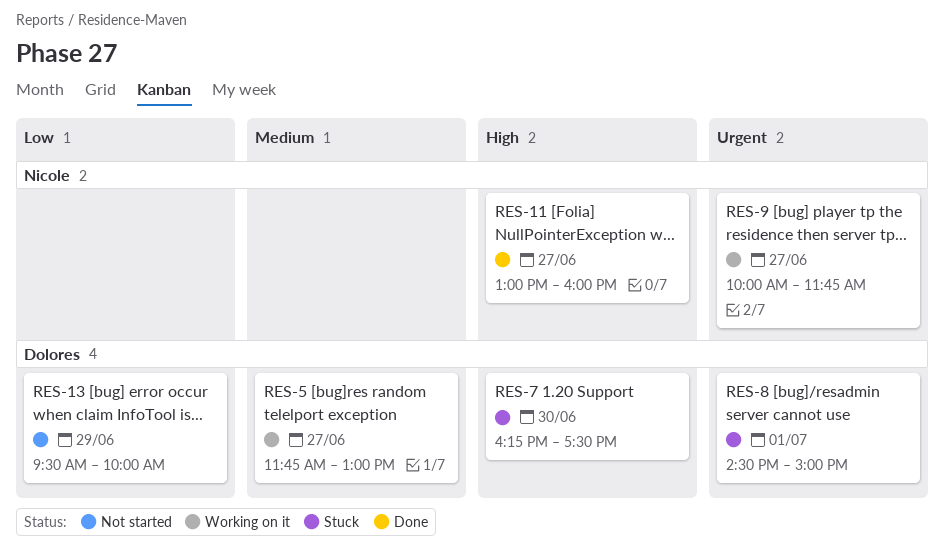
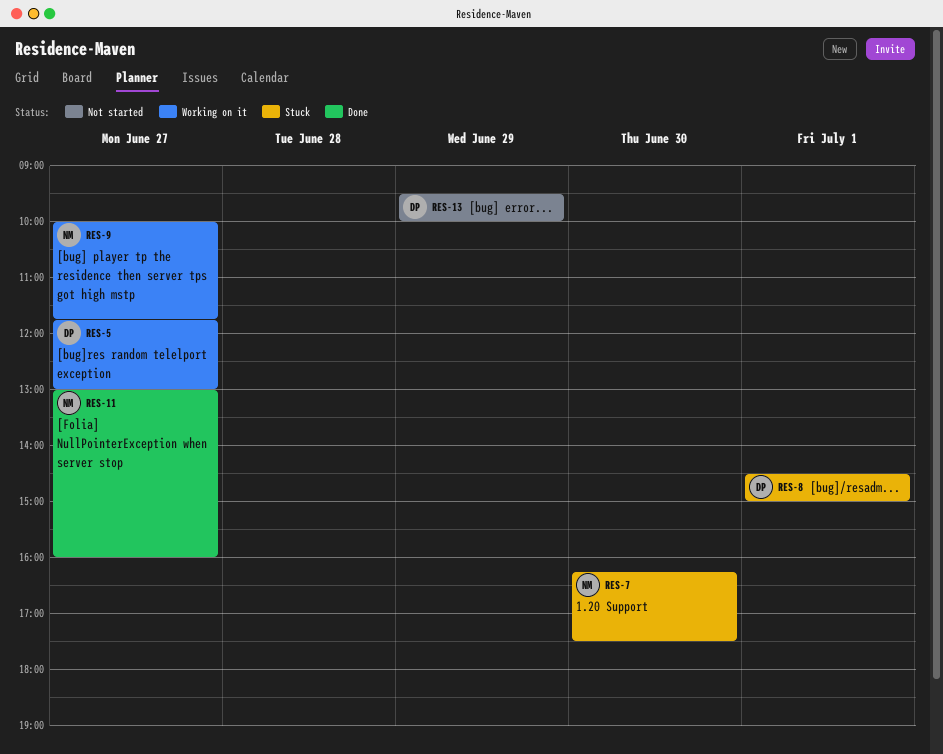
RES-7, owner: Dolores -> Nicole

